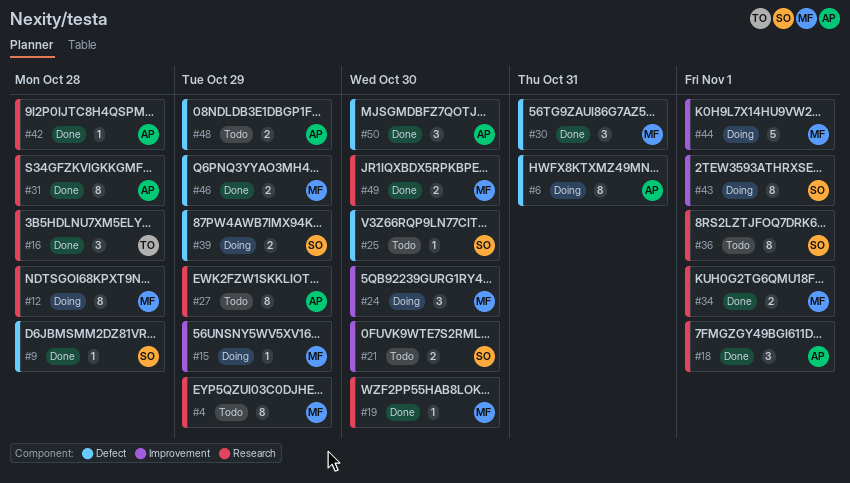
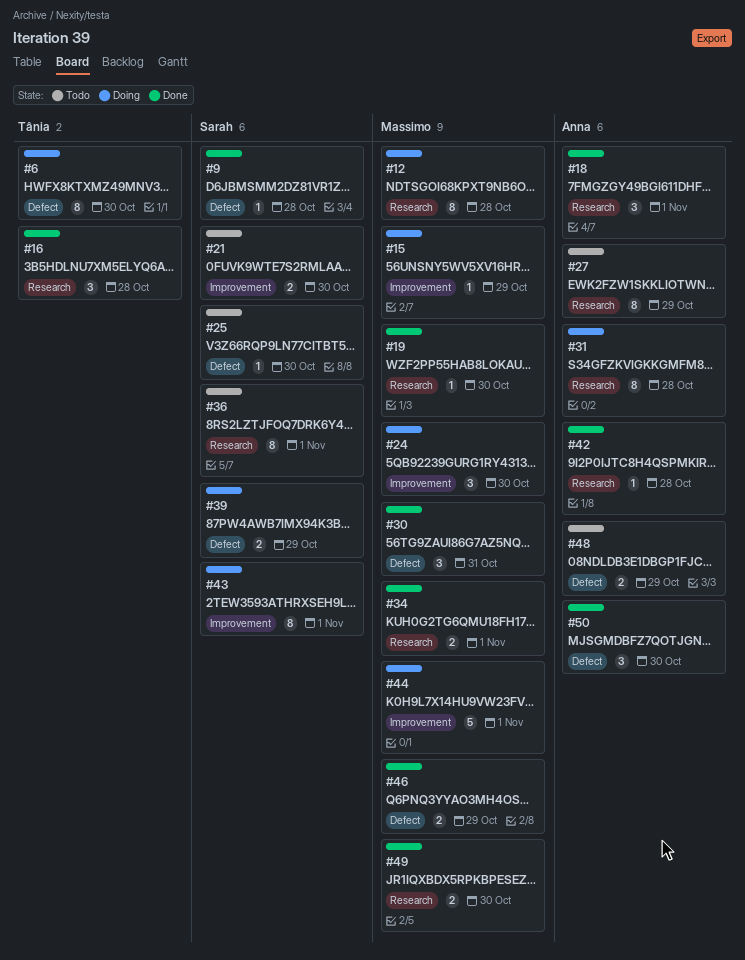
#4: present -> none
#6, owner: Anna -> Tânia
#6, due: Oct 31 -> Oct 30
#31, status: Done -> Doing

